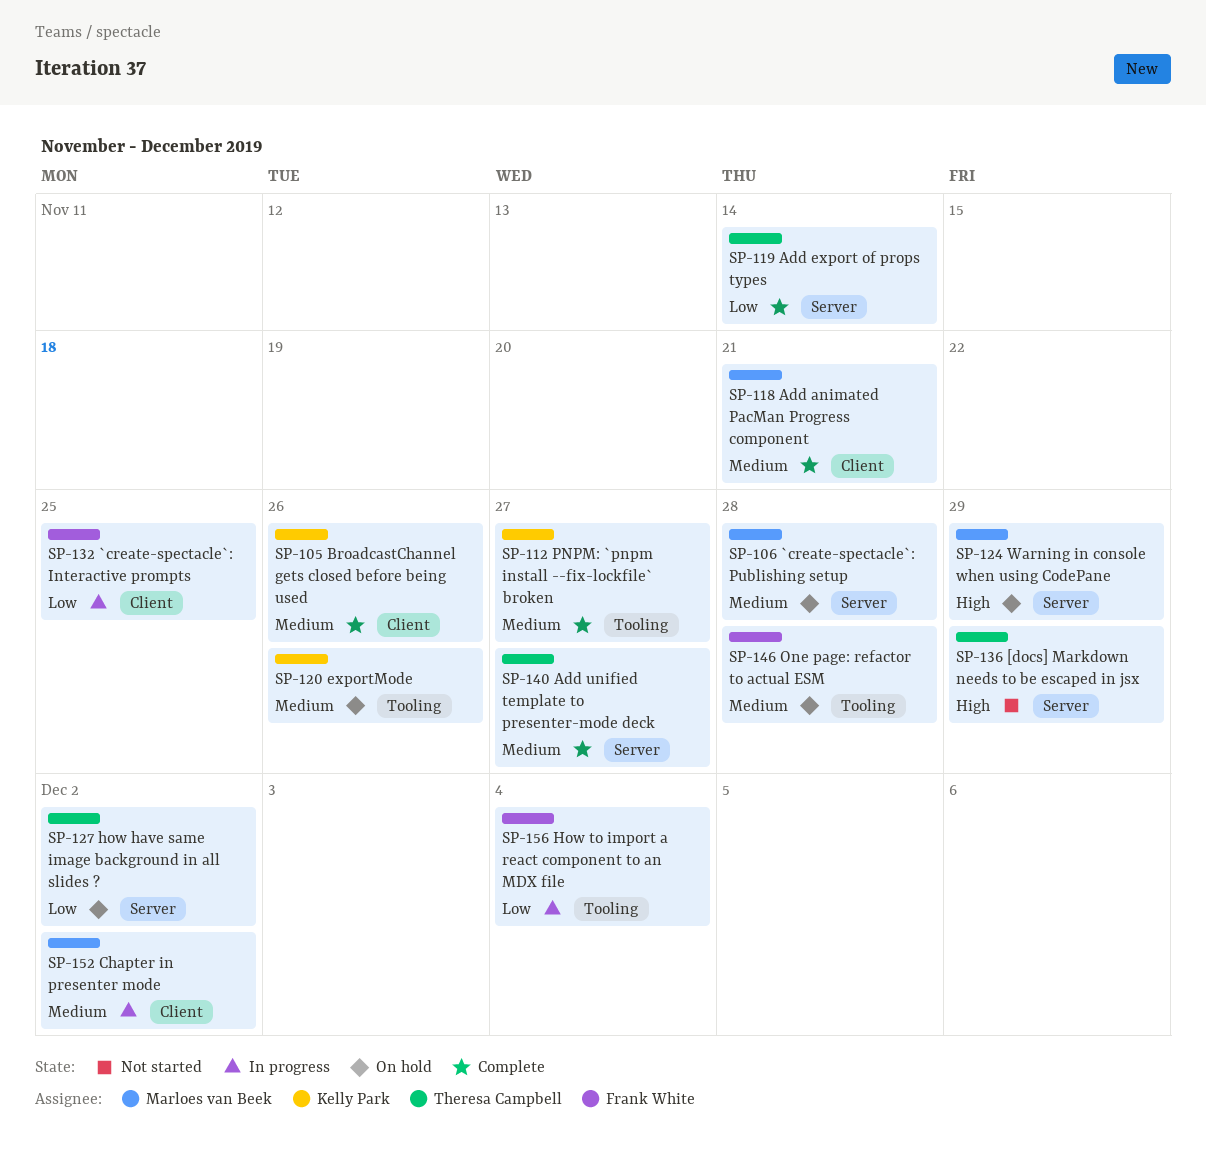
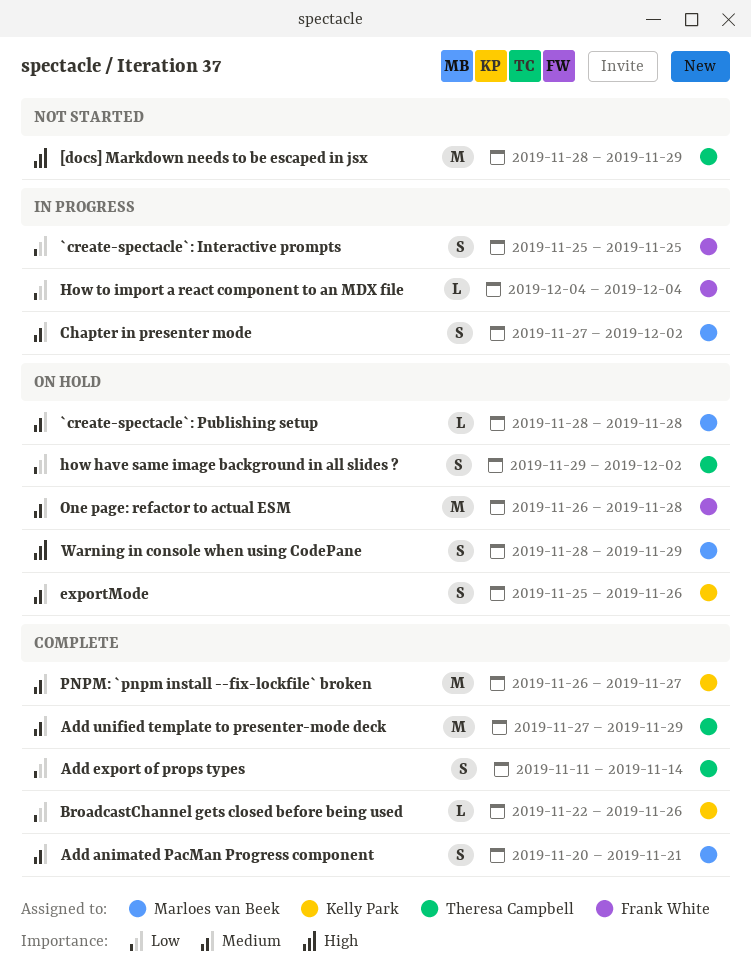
Add unified template to presenter-mode deck, due: Nov 27 -> Nov 29
BroadcastChannel gets closed before being used, priority: Medium -> Low

